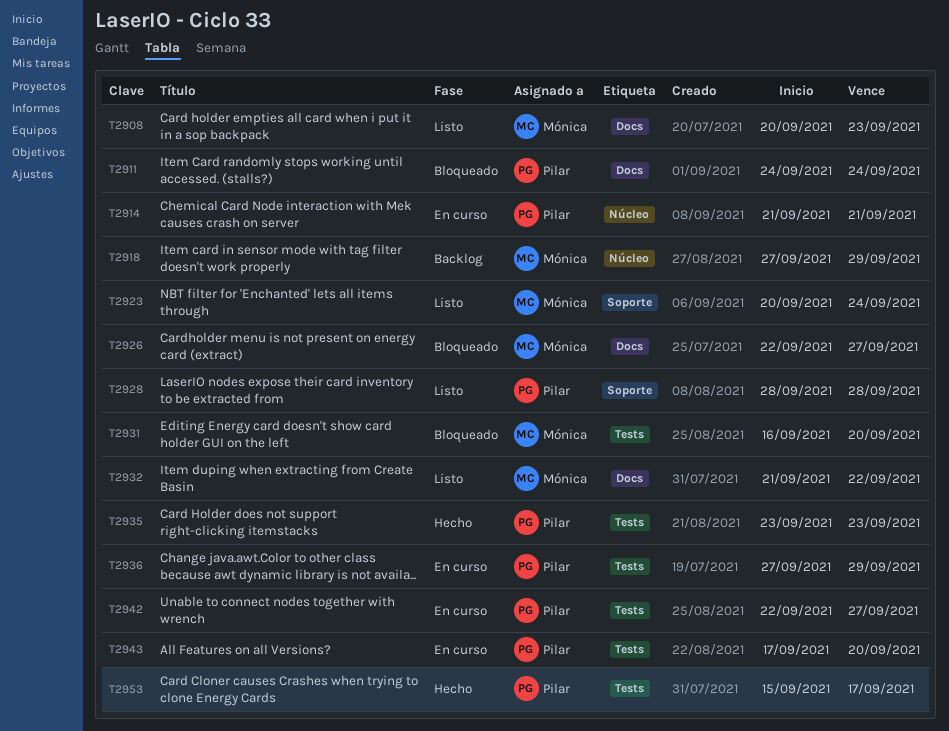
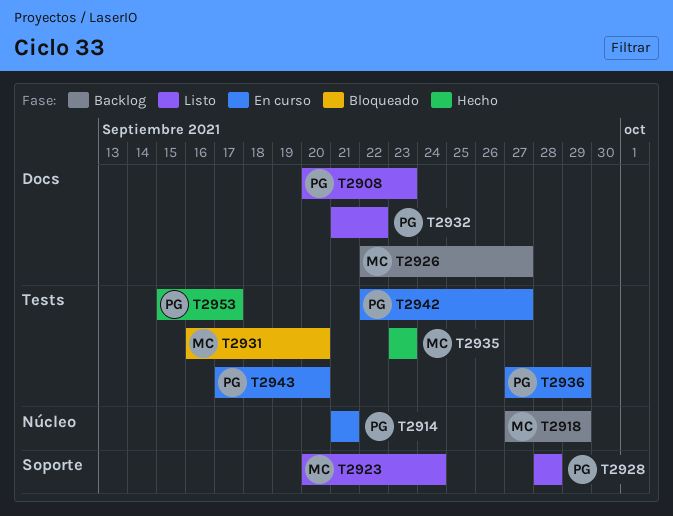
T2908, owner: Mónica -> Pilar
T2911: present -> none
T2926, status: Bloqueado -> Backlog
T2932, owner: Mónica -> Pilar
T2935, owner: Pilar -> Mónica

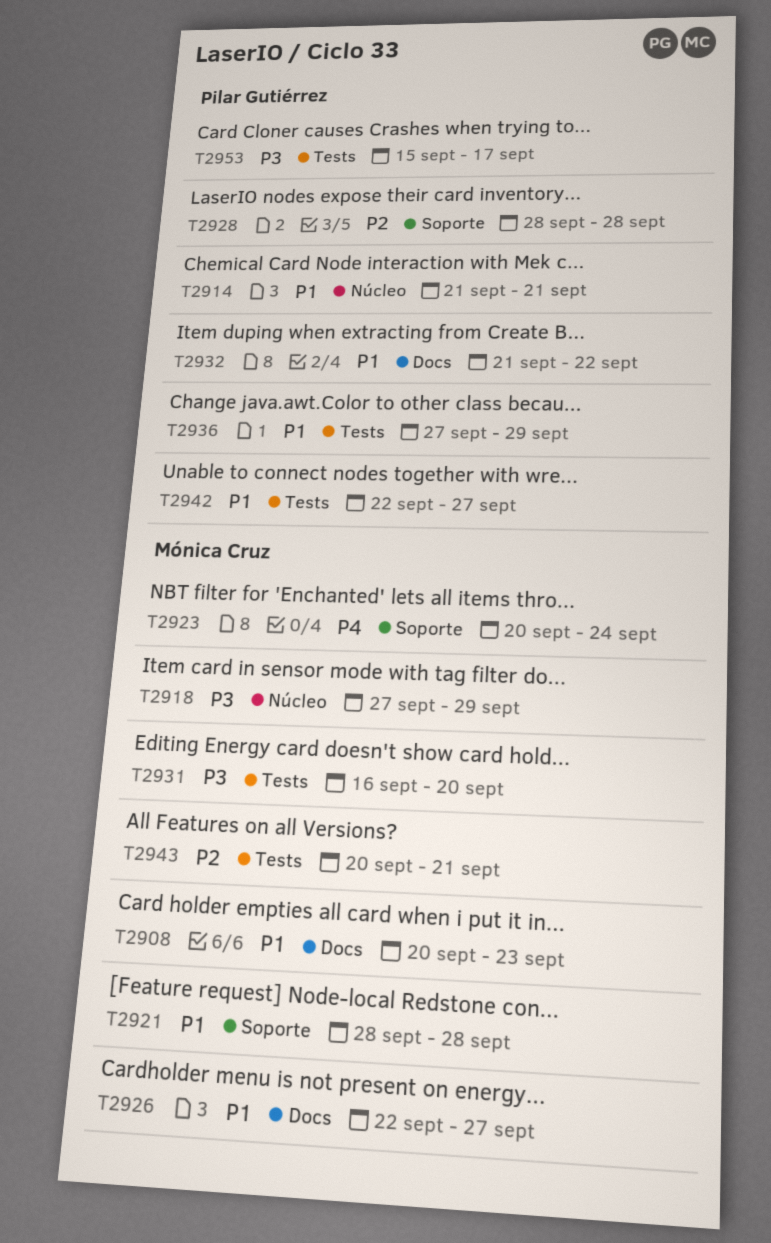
T2908, owner: Pilar Gutiérrez -> Mónica Cruz
T2921: none -> present
T2935: present -> none
T2943, owner: Pilar Gutiérrez -> Mónica Cruz
T2943, start: Sep 17 -> Sep 20
T2943, due: Sep 20 -> Sep 21

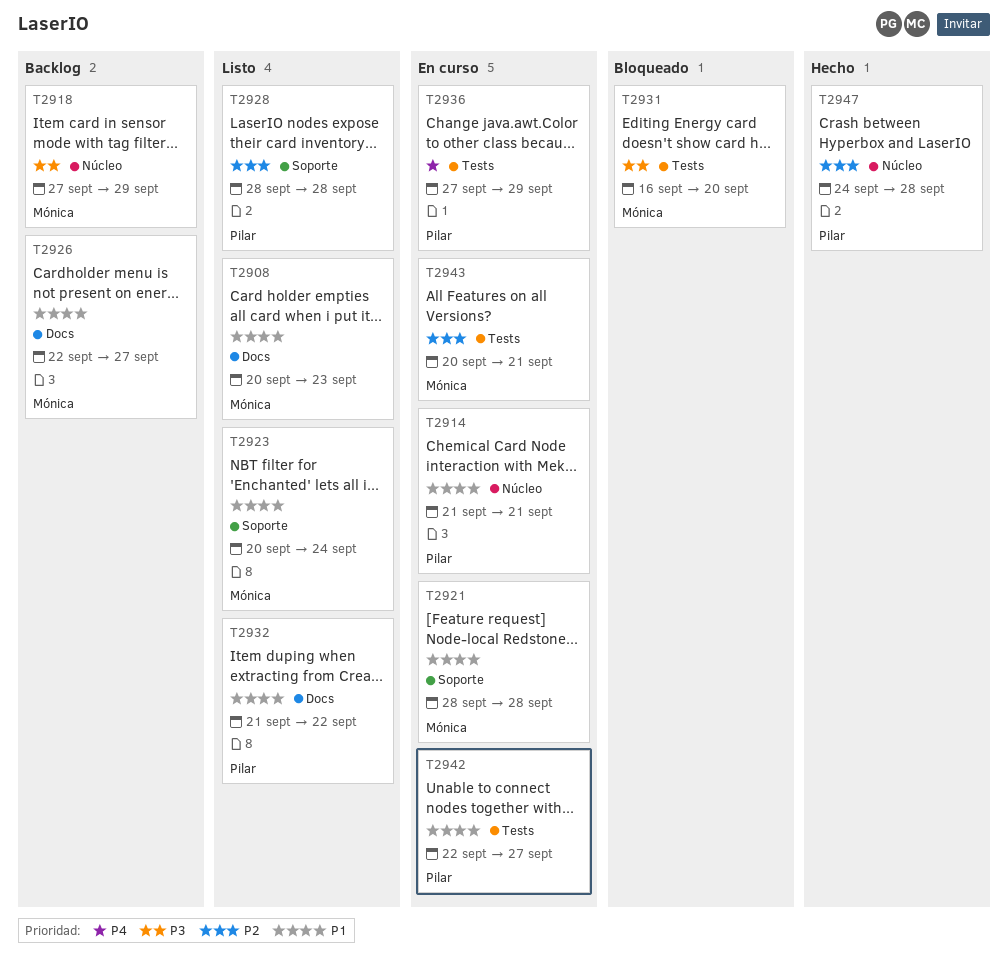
T2923, priority: P4 -> P1
T2936, priority: P1 -> P4
T2947: none -> present
T2953: present -> none

